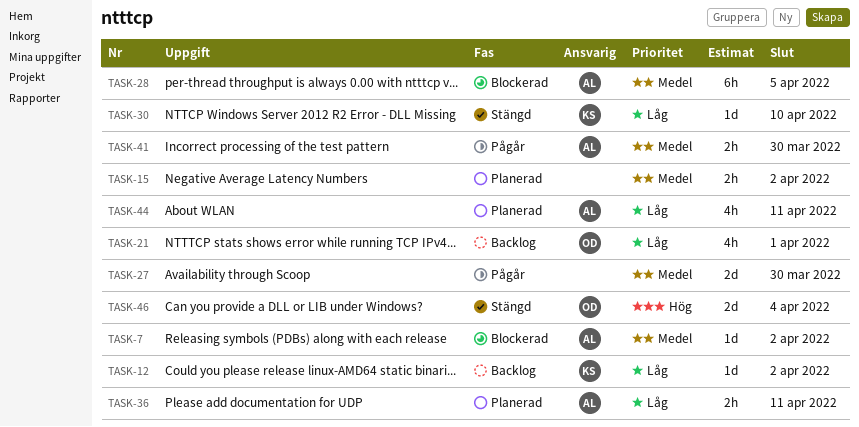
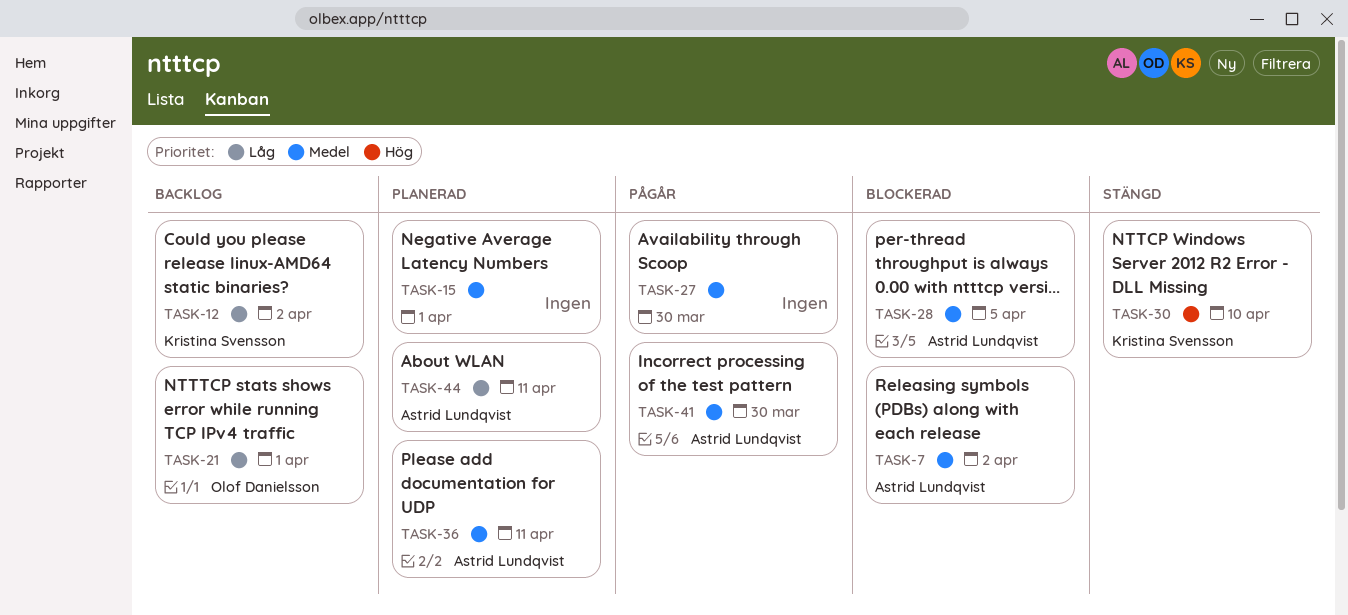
TASK-15, due: Apr 2 -> Apr 1
TASK-30, priority: Låg -> Hög
TASK-36, priority: Låg -> Medel
TASK-46: present -> none

